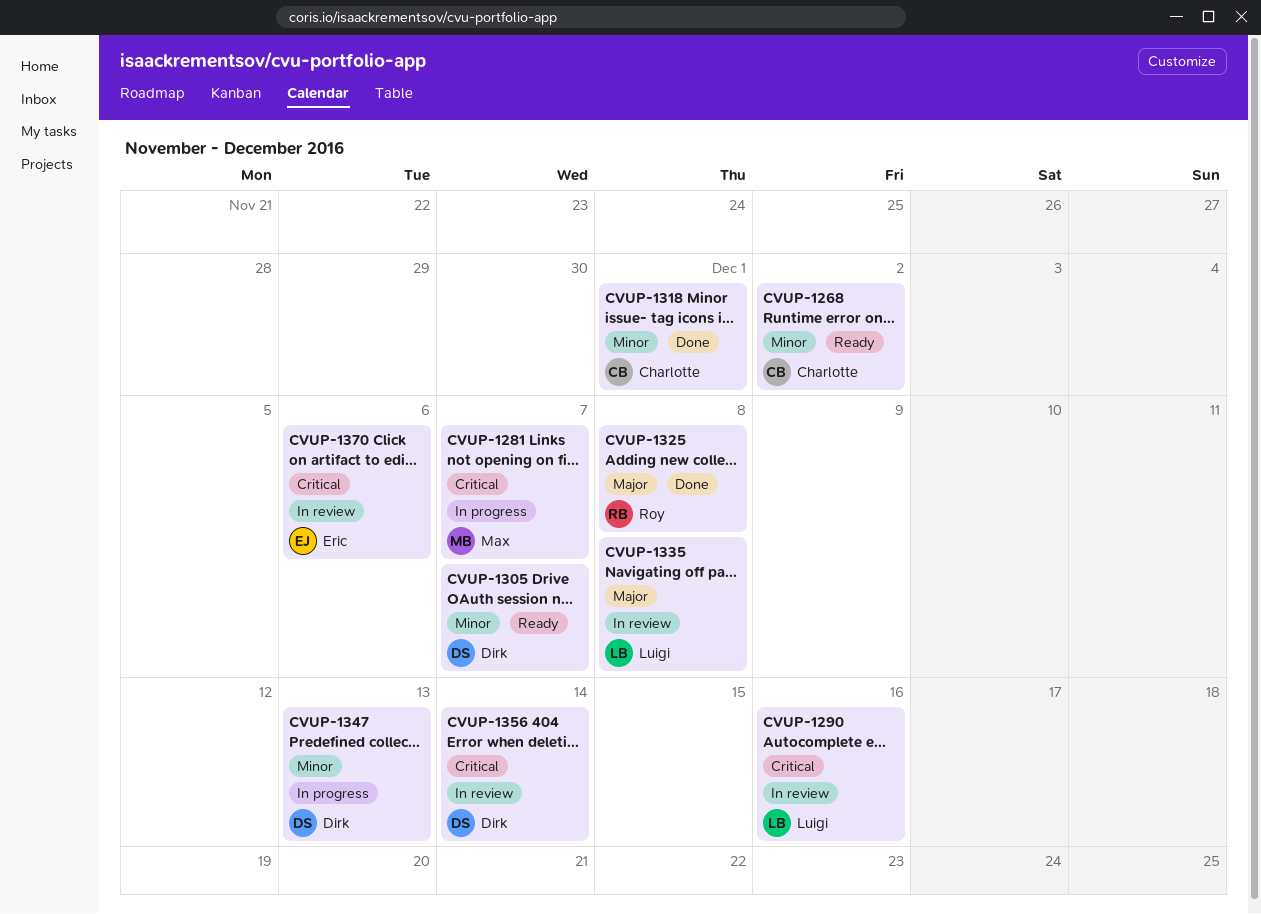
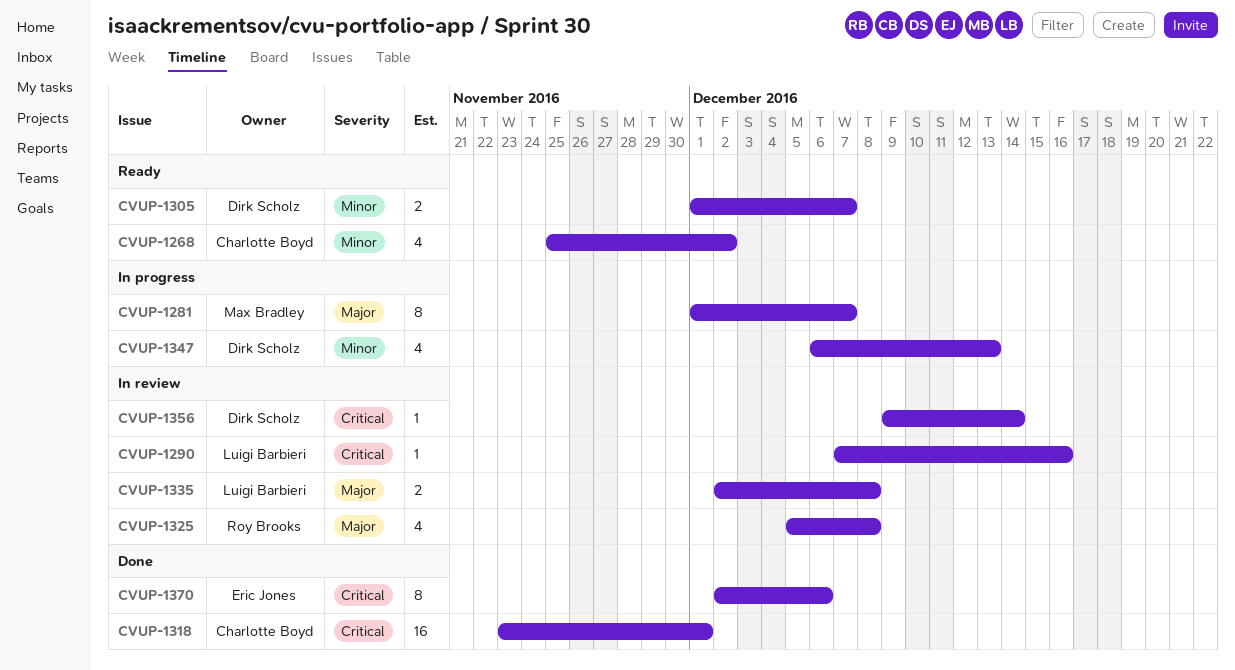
CVUP-1281, priority: Critical -> Major
CVUP-1318, priority: Minor -> Critical
CVUP-1325, status: Done -> In review
CVUP-1370, status: In review -> Done

